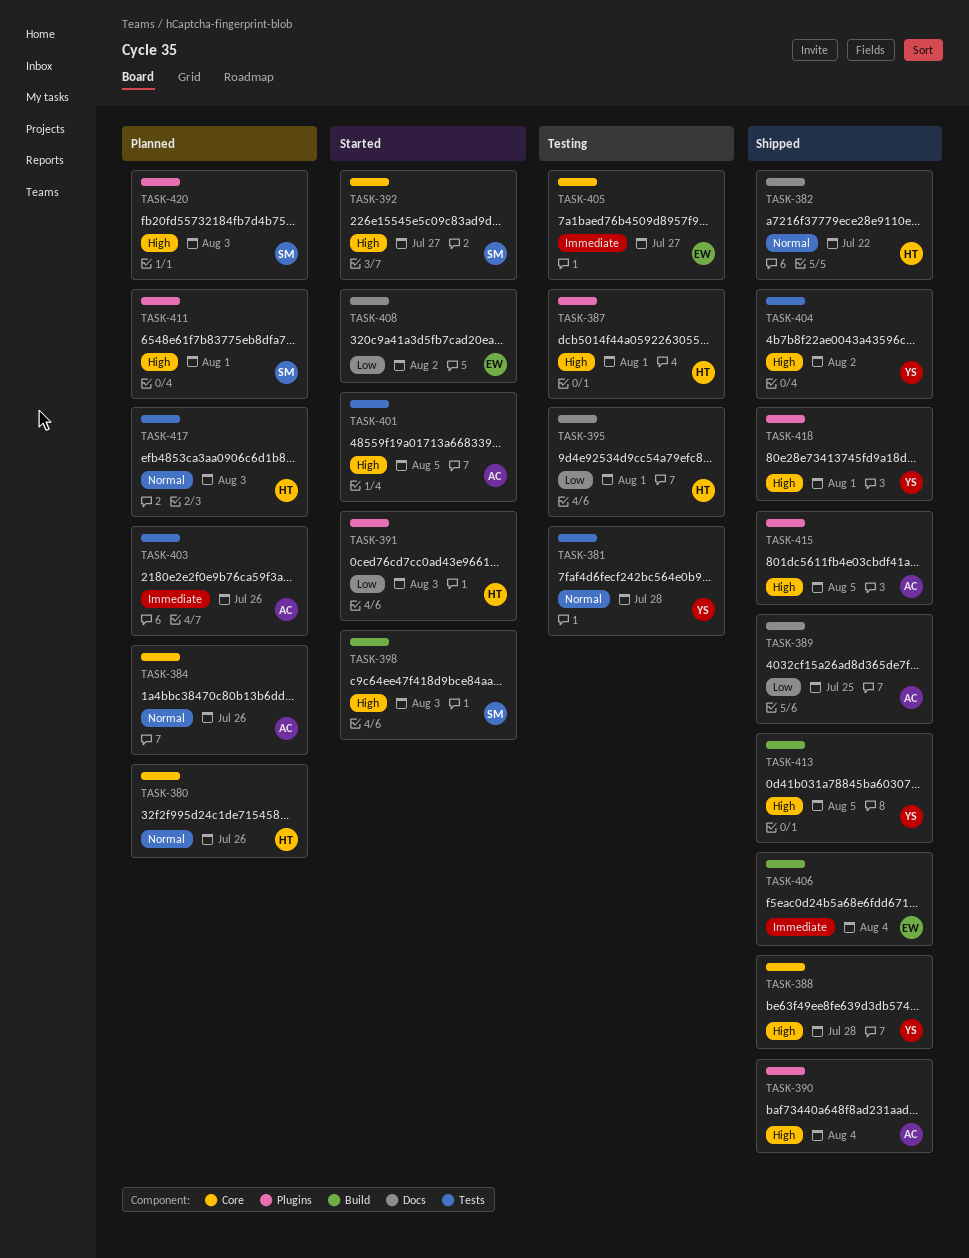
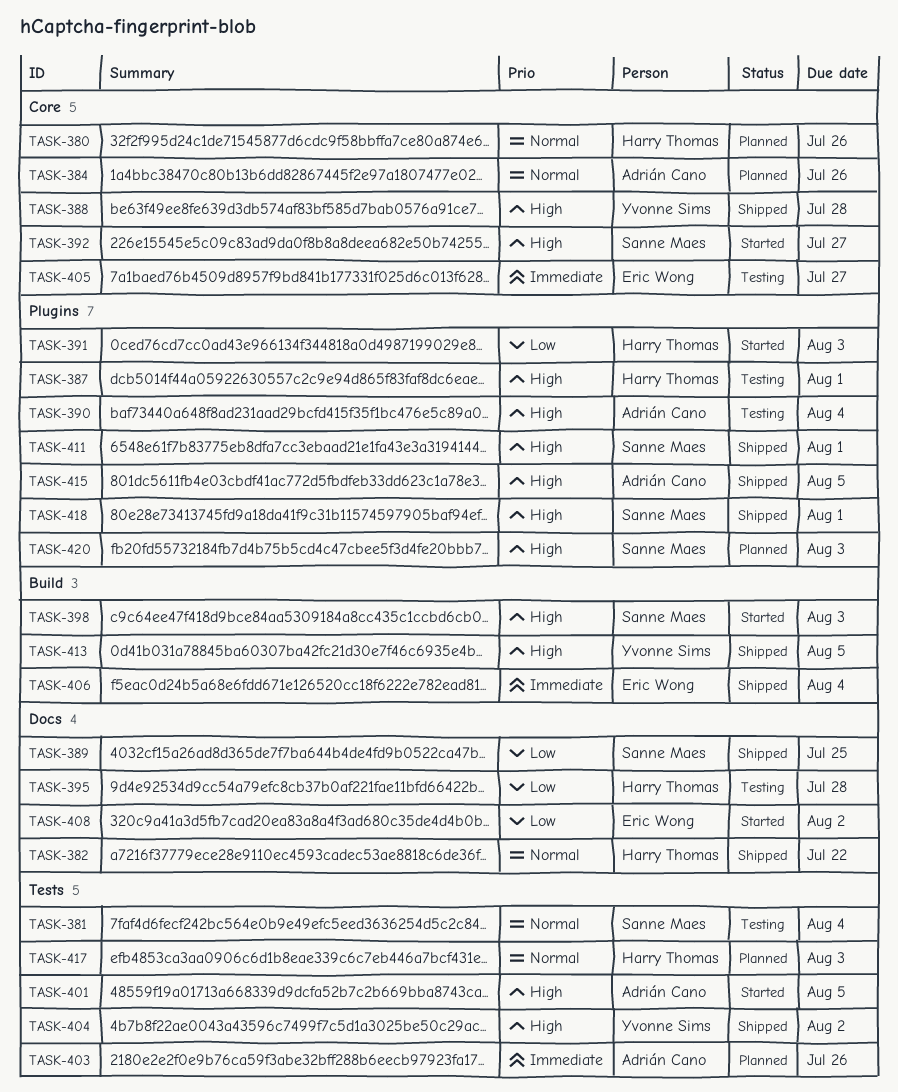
TASK-381, owner: Yvonne Sims -> Sanne Maes
TASK-381, due: Jul 28 -> Aug 4
TASK-389, owner: Adrián Cano -> Sanne Maes
TASK-390, status: Shipped -> Testing
TASK-395, due: Aug 1 -> Jul 28
TASK-411, status: Planned -> Shipped
TASK-418, owner: Yvonne Sims -> Sanne Maes

